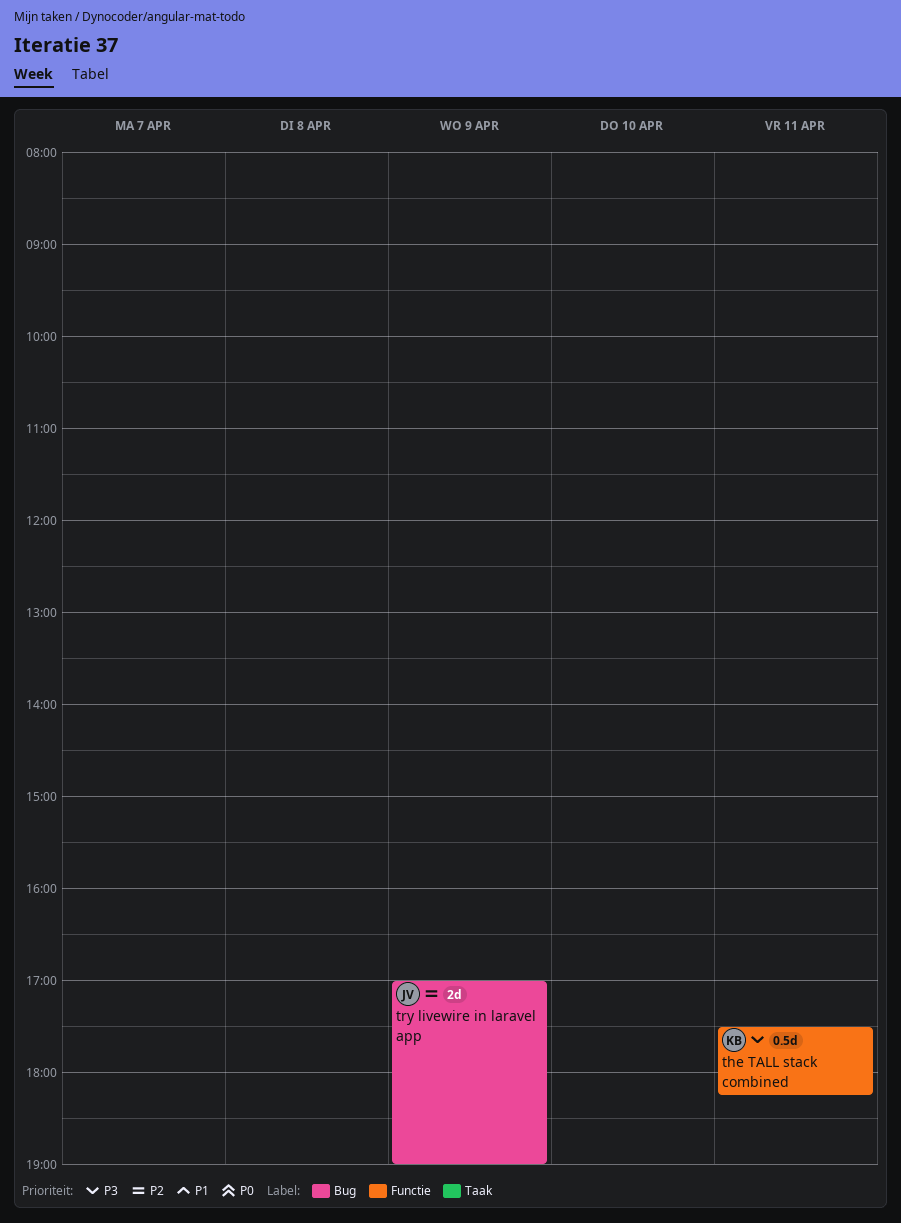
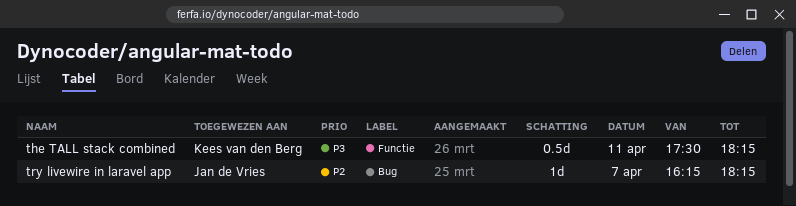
try livewire in laravel app, estimate: 2d -> 1d
try livewire in laravel app, day: Apr 9 -> Apr 7
try livewire in laravel app, begins: 17:00 -> 16:15
try livewire in laravel app, ends: 19:00 -> 18:15

